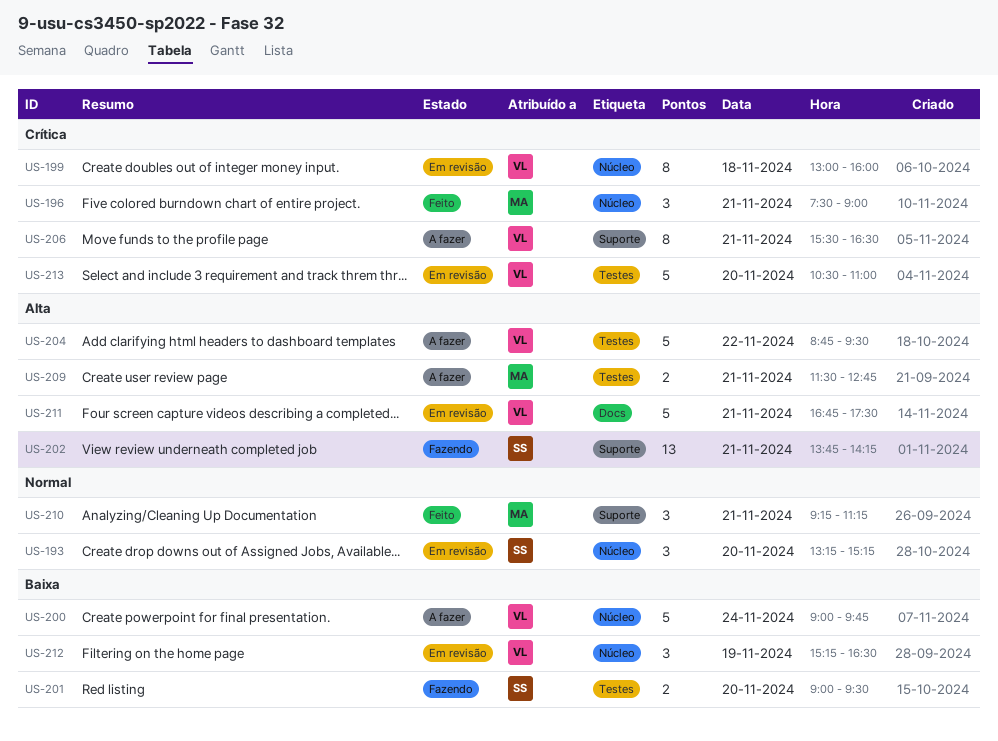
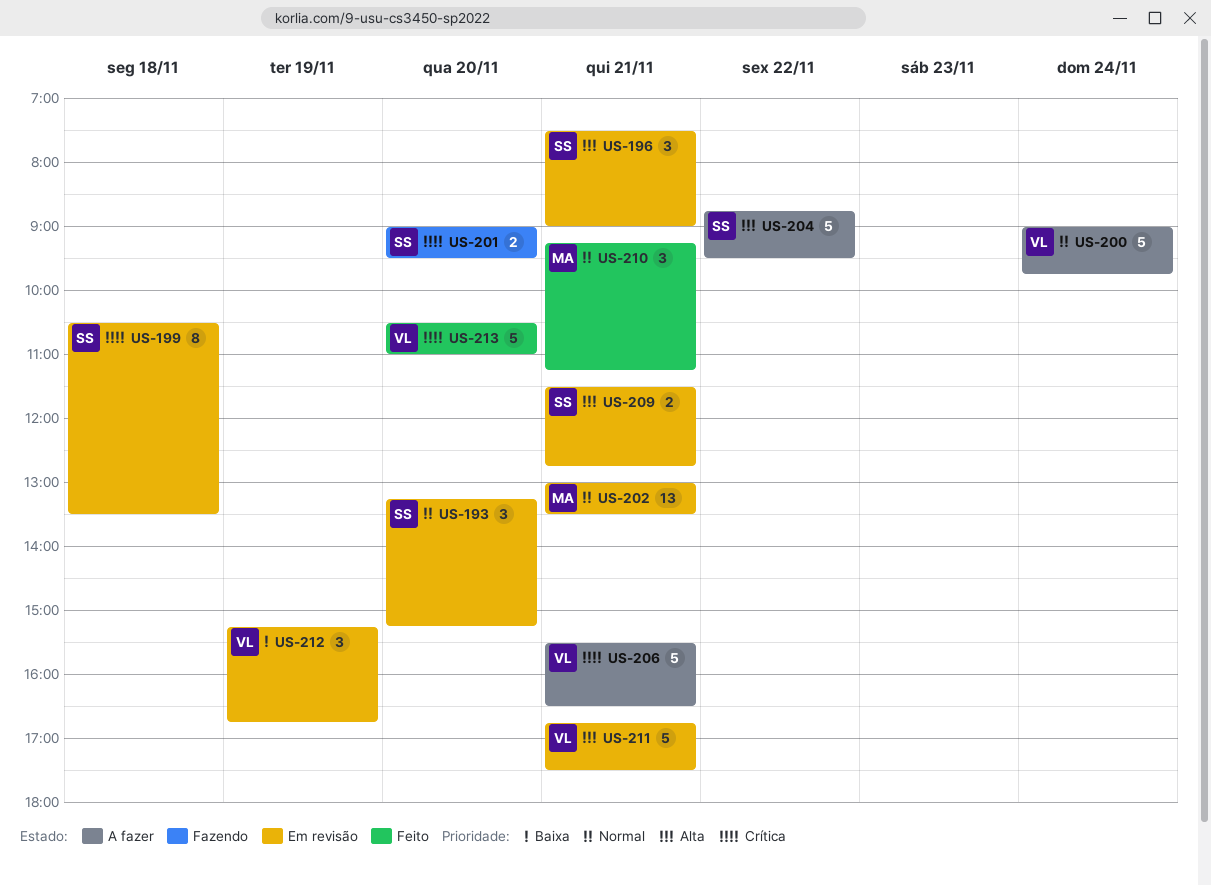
US-196, status: Feito -> Em revisão
US-196, owner: MA -> SS
US-196, priority: Crítica -> Alta
US-199, owner: VL -> SS
US-199, begins: 13:00 -> 10:30
US-199, ends: 16:00 -> 13:30
US-200, priority: Baixa -> Normal
US-201, priority: Baixa -> Crítica
US-202, status: Fazendo -> Em revisão
US-202, owner: SS -> MA
US-202, priority: Alta -> Normal
US-202, begins: 13:45 -> 13:00
US-202, ends: 14:15 -> 13:30
US-204, owner: VL -> SS
US-206, estimate: 8 -> 5
US-209, status: A fazer -> Em revisão
US-209, owner: MA -> SS
US-212, ends: 16:30 -> 16:45
US-213, status: Em revisão -> Feito

